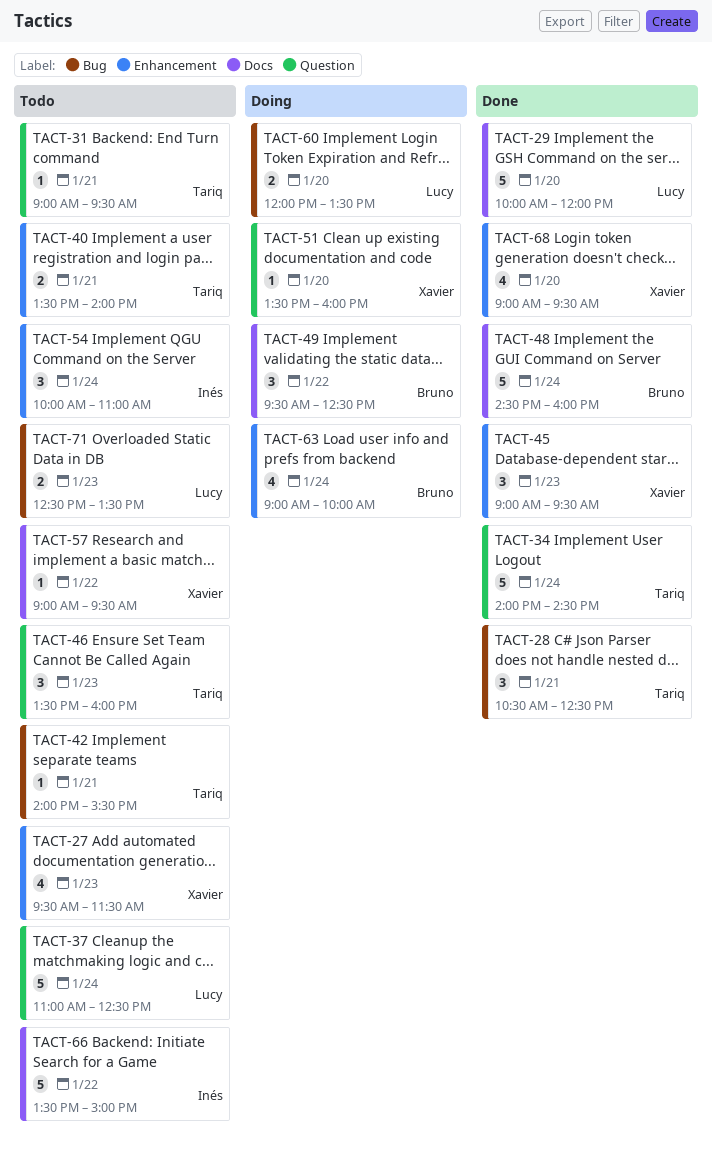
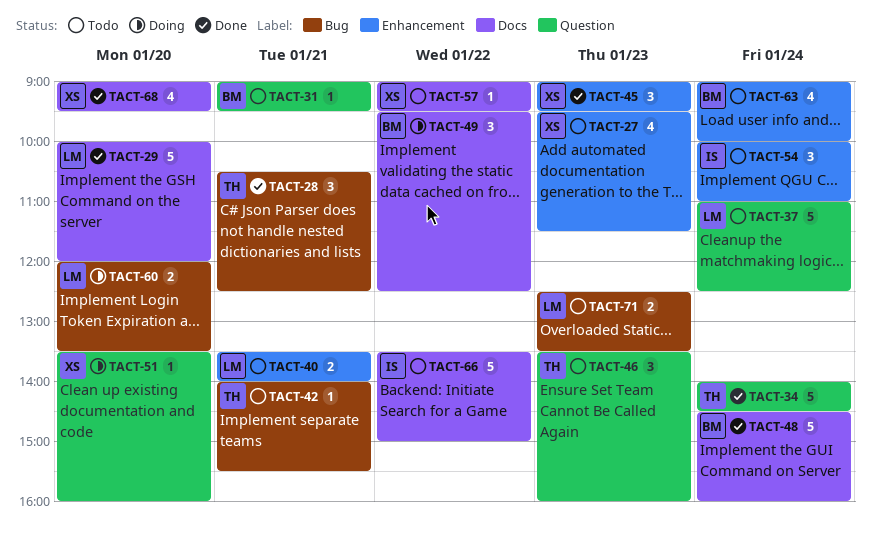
TACT-31, owner: Tariq -> Bruno
TACT-40, owner: Tariq -> Lucy
TACT-63, status: Doing -> Todo
TACT-68, label: Enhancement -> Docs

